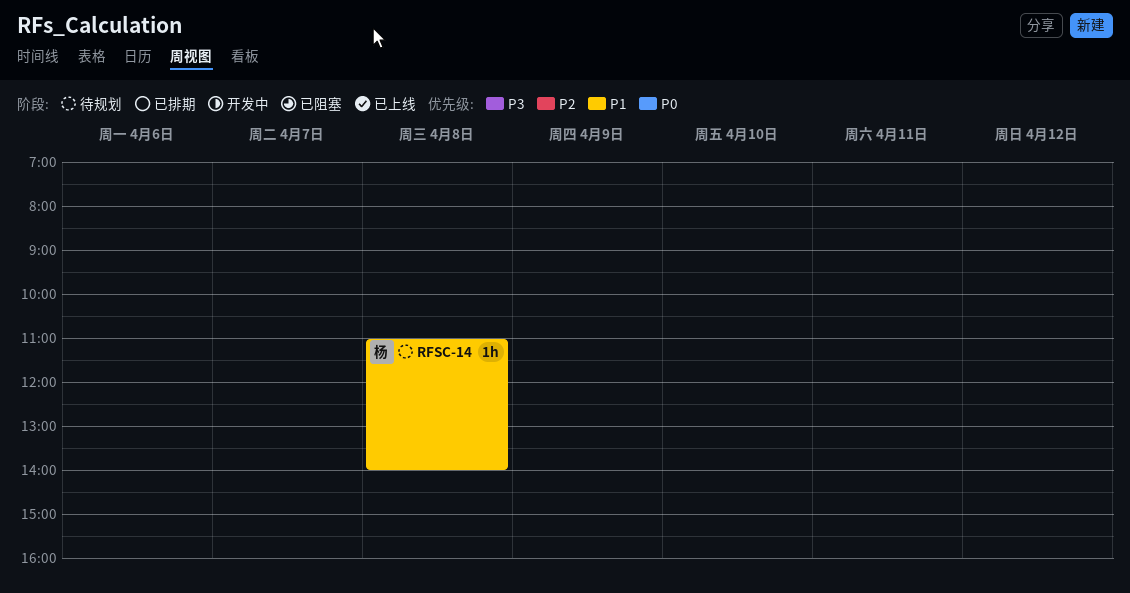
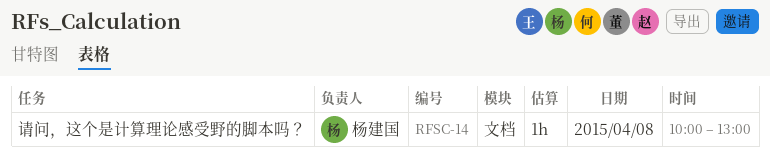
RFSC-14, begins: 11:00 -> 10:00
RFSC-14, ends: 14:00 -> 13:00

